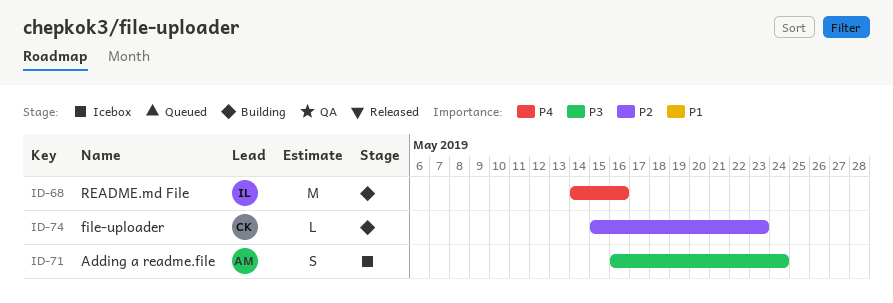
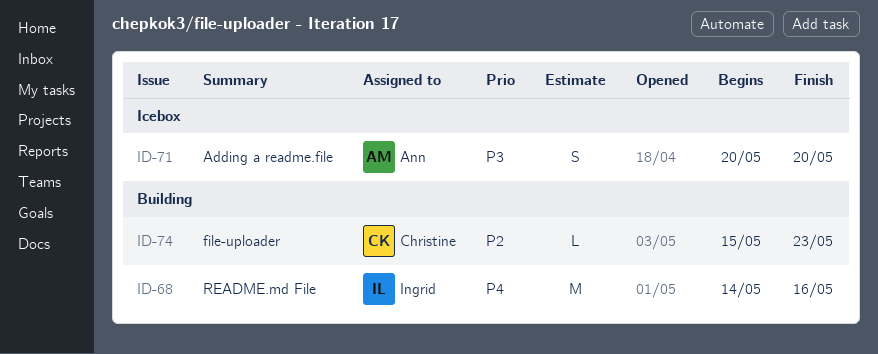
ID-71, start: May 16 -> May 20
ID-71, due: May 24 -> May 20

